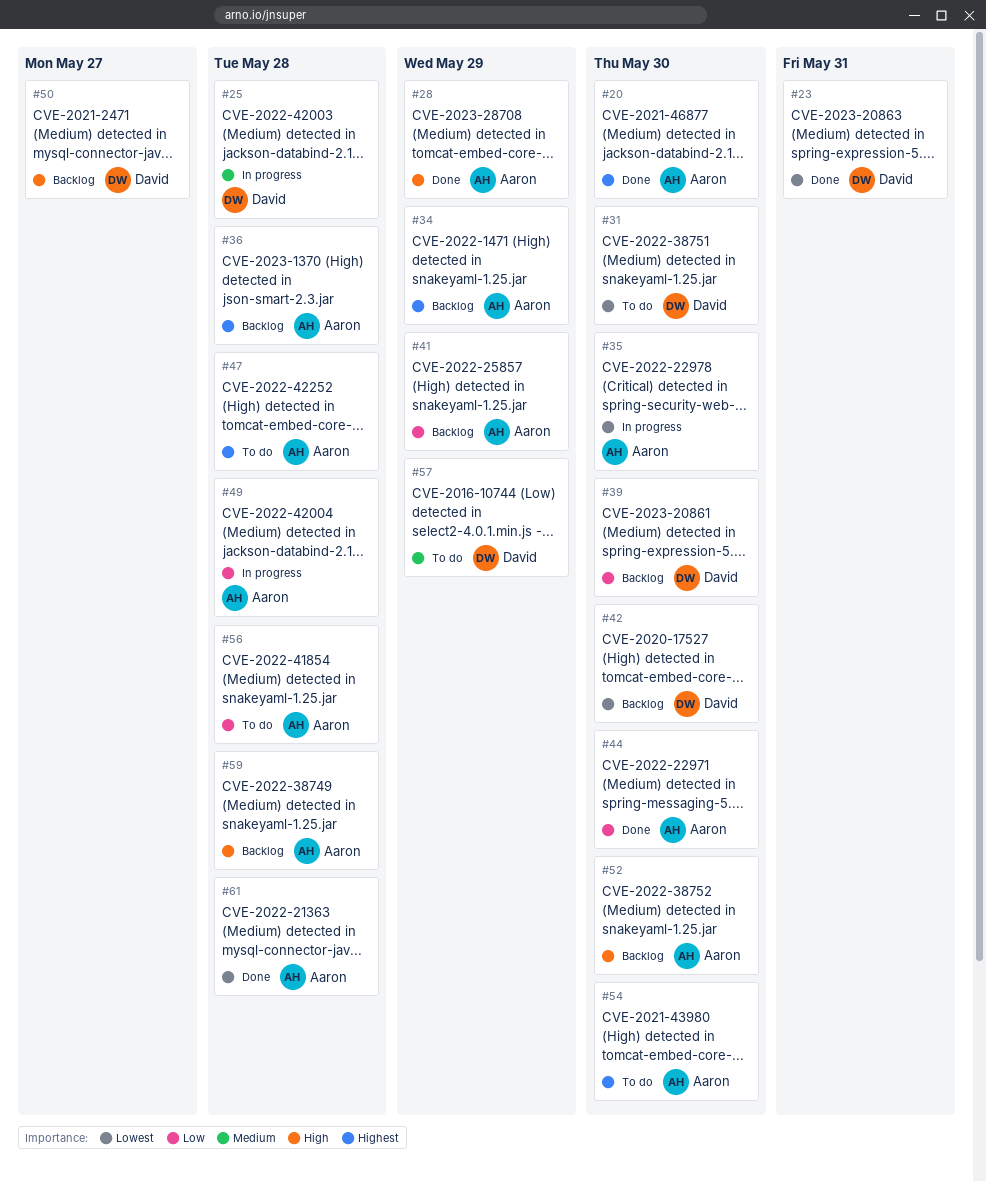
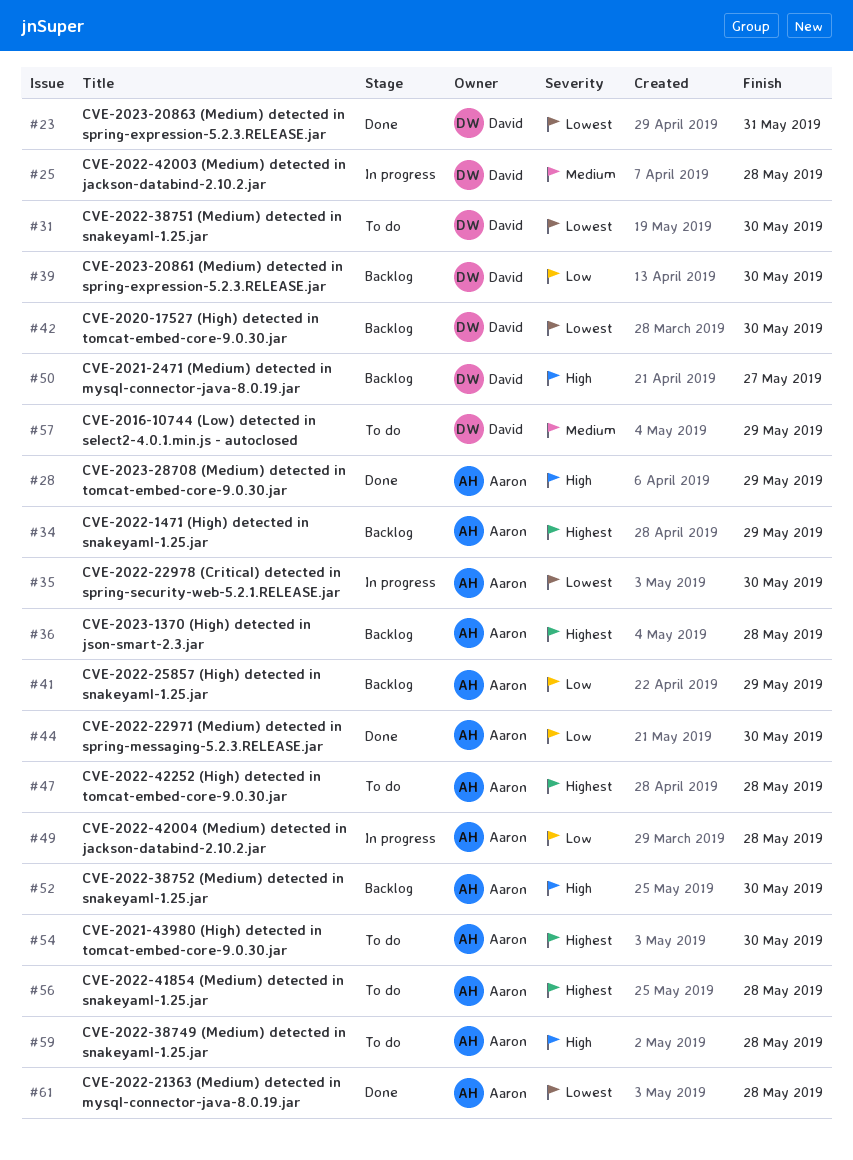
#20: present -> none
#56, priority: Low -> Highest
#59, status: Backlog -> To do

